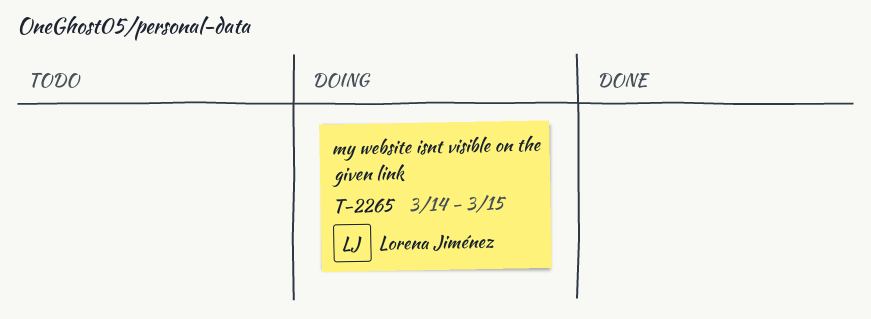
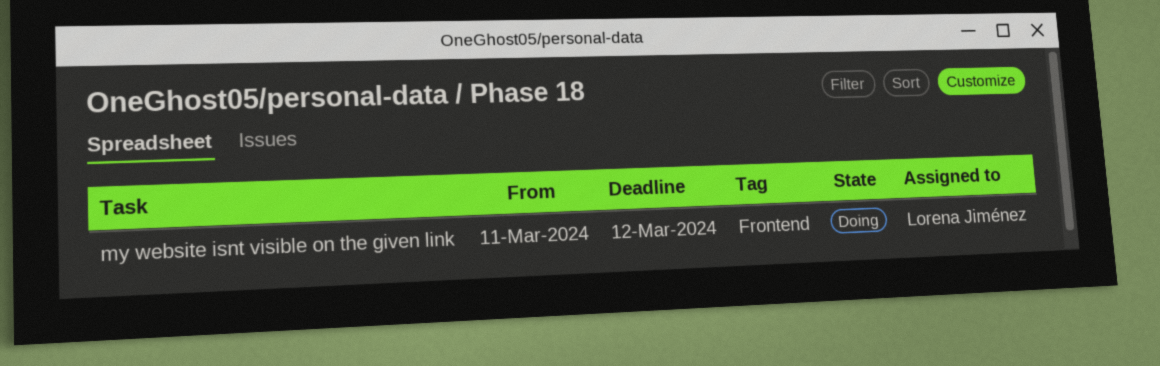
my website isnt visible on the given link, start: Mar 14 -> Mar 11
my website isnt visible on the given link, due: Mar 15 -> Mar 12

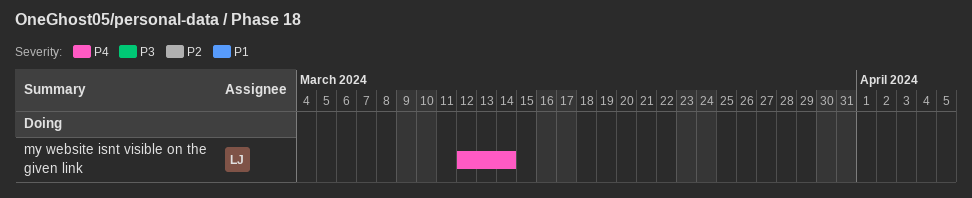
my website isnt visible on the given link, start: Mar 11 -> Mar 12
my website isnt visible on the given link, due: Mar 12 -> Mar 14

